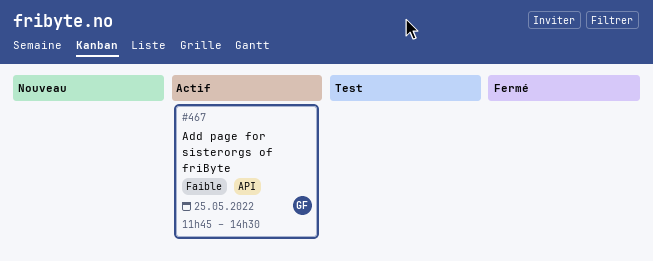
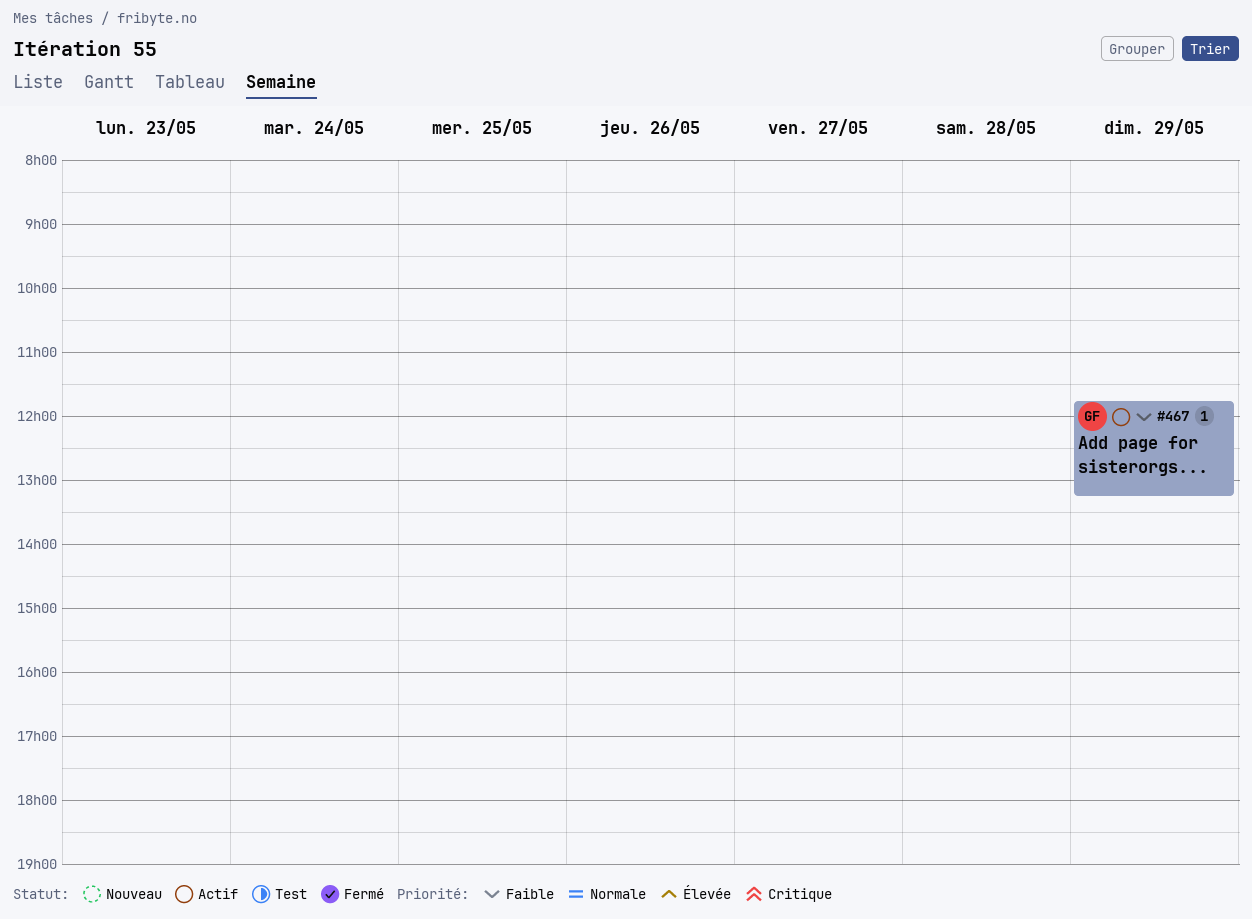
#467, day: May 25 -> May 29
#467, ends: 14:30 -> 13:15

